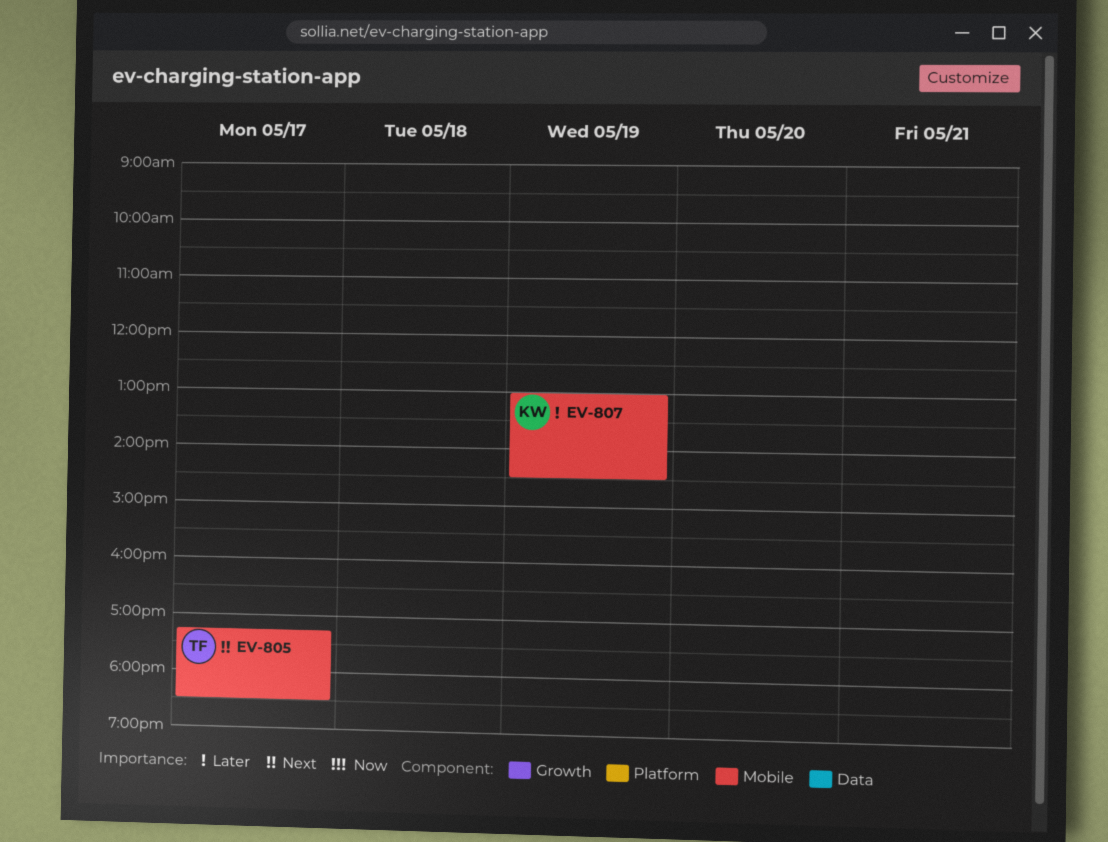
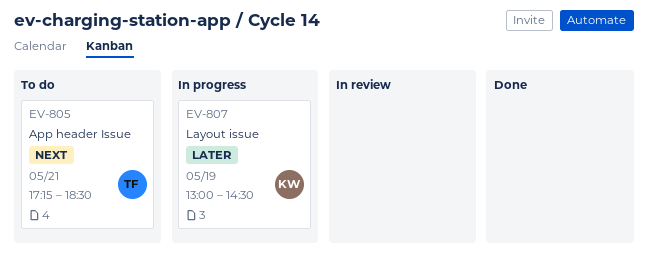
EV-805, day: May 17 -> May 21

